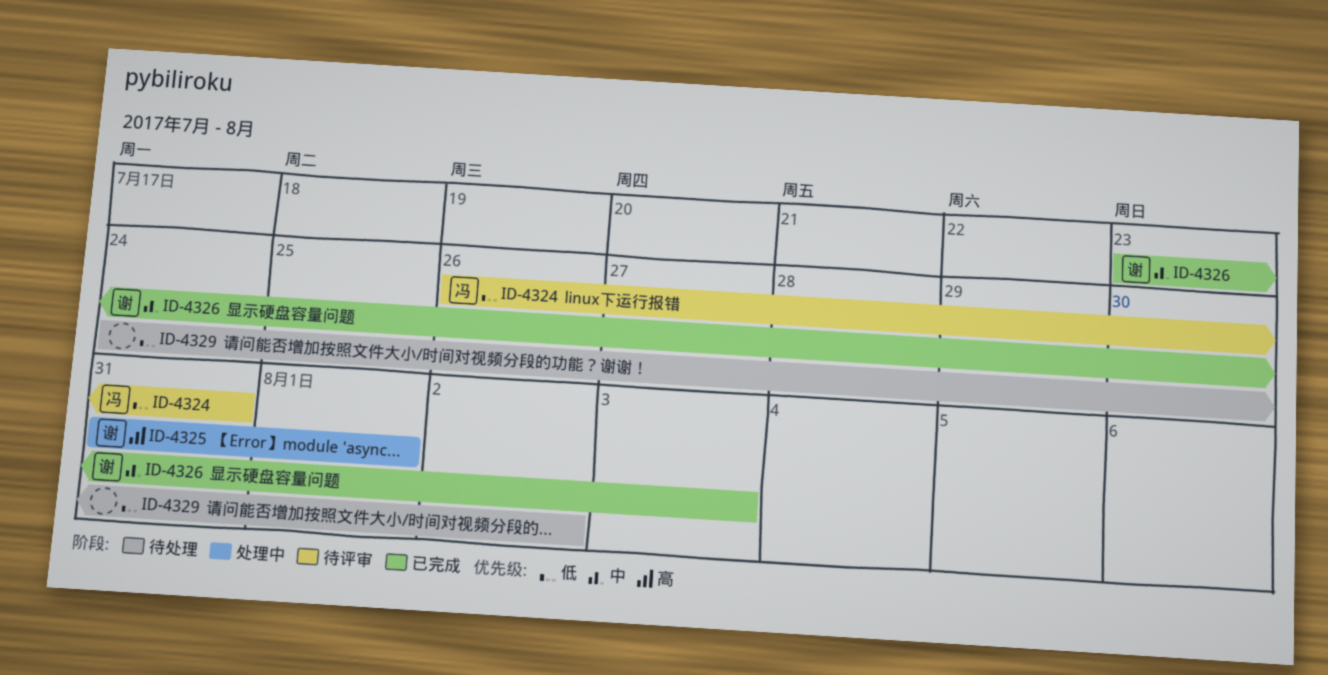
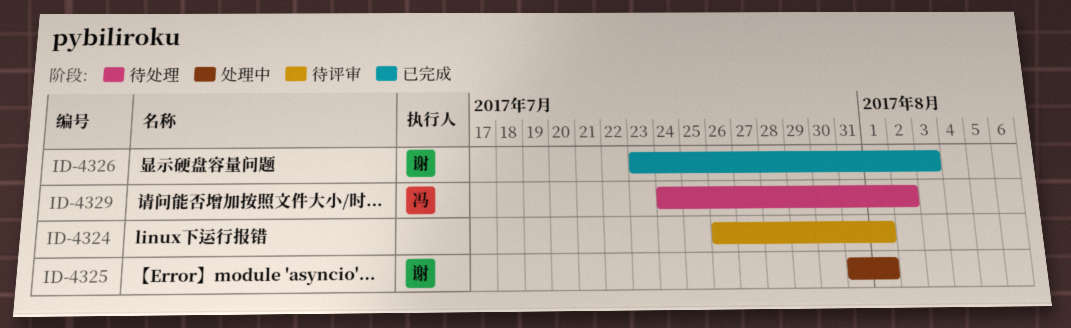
ID-4324, owner: 冯 -> none
ID-4324, due: Jul 31 -> Aug 1
ID-4329, owner: none -> 冯

